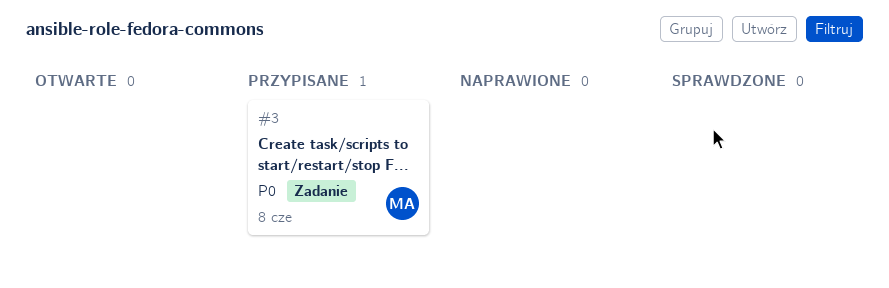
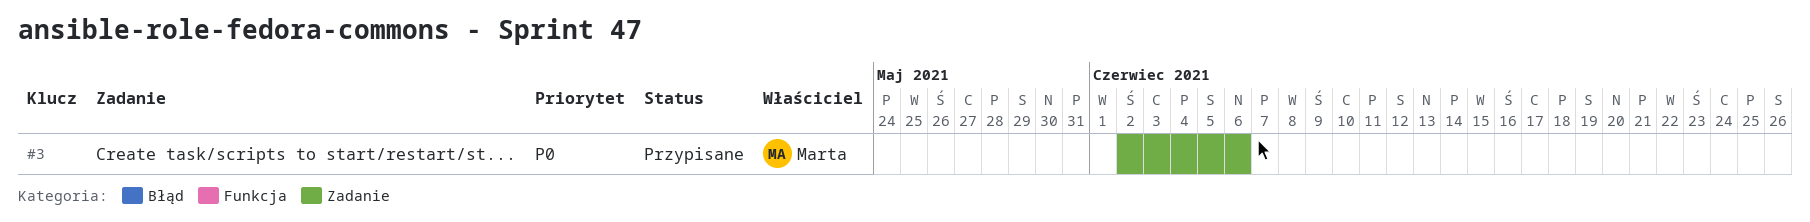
#3, due: Jun 8 -> Jun 6

